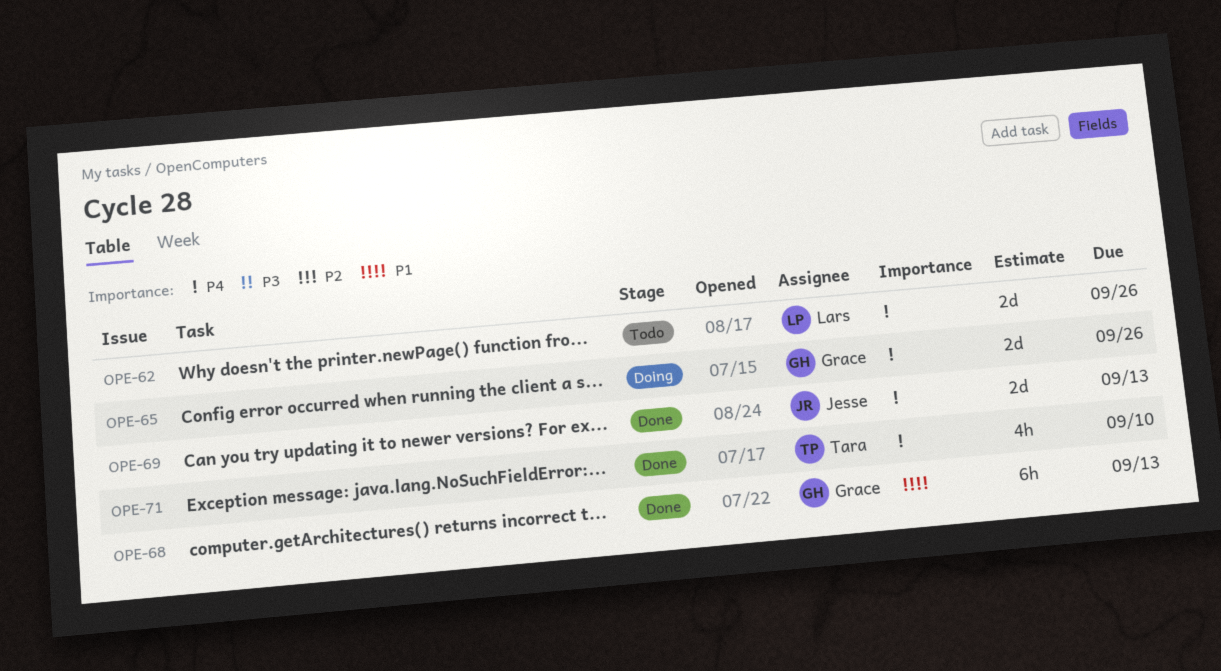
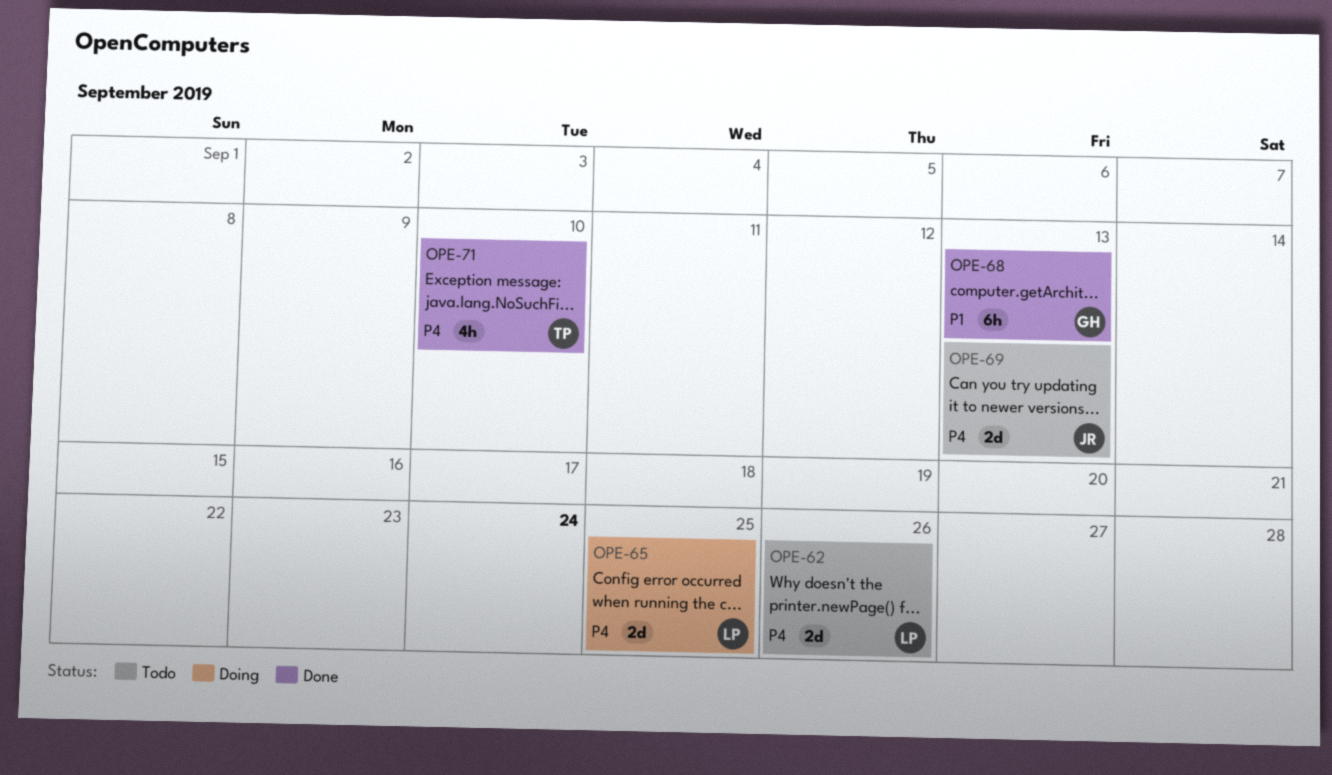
OPE-65, owner: Grace -> Lars
OPE-65, due: Sep 26 -> Sep 25
OPE-69, status: Done -> Todo

